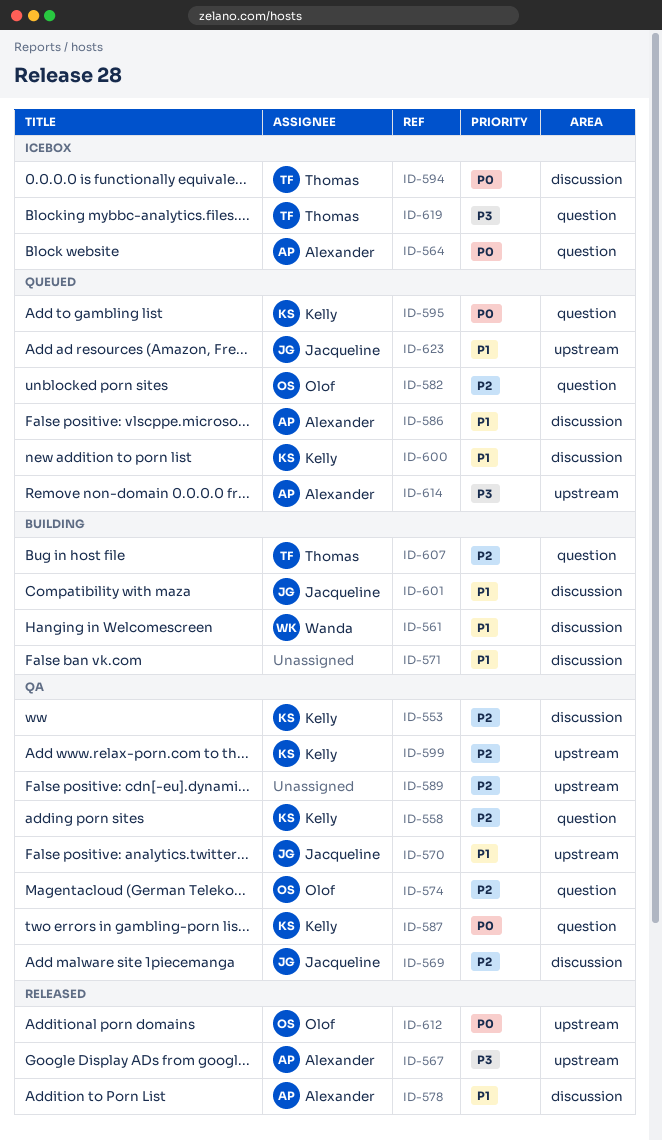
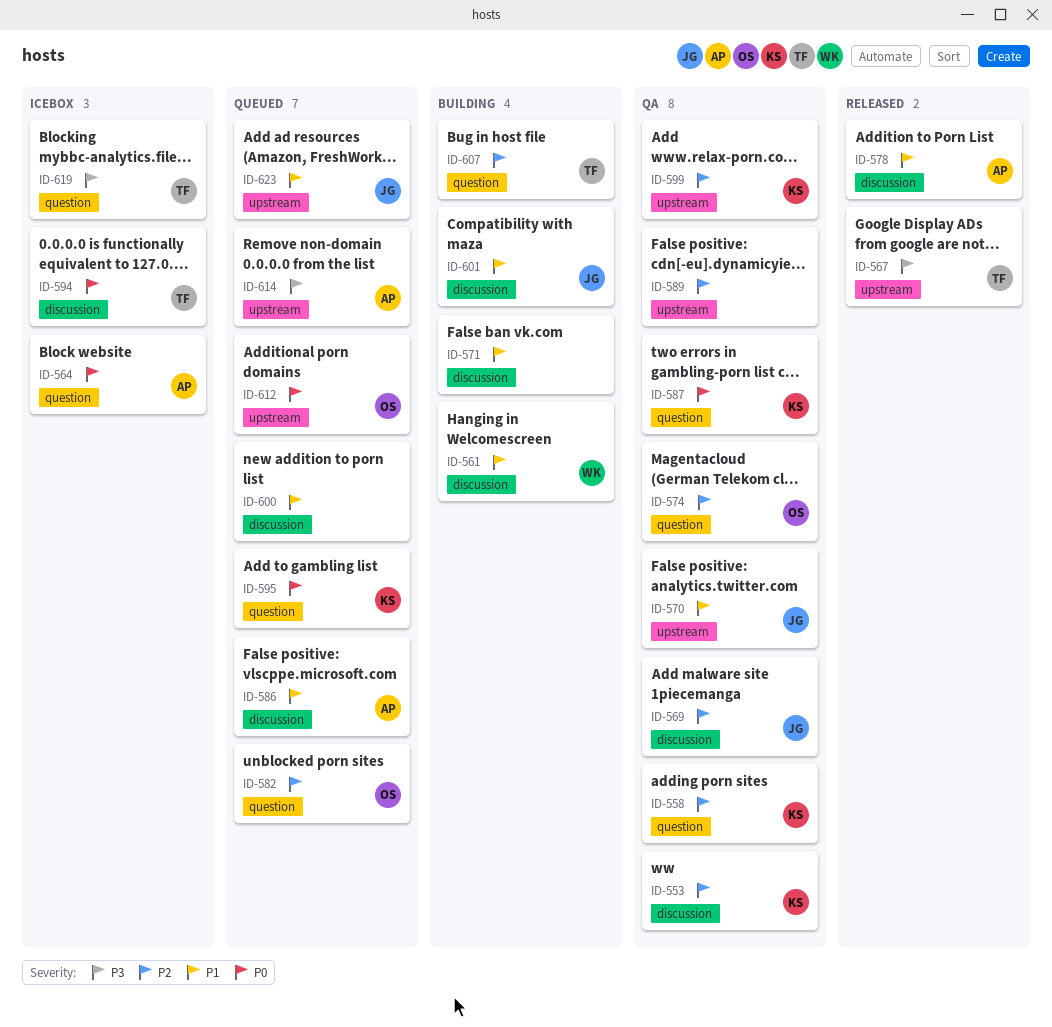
ID-567, owner: Alexander -> Thomas
ID-600, owner: Kelly -> none
ID-612, status: Released -> Queued

